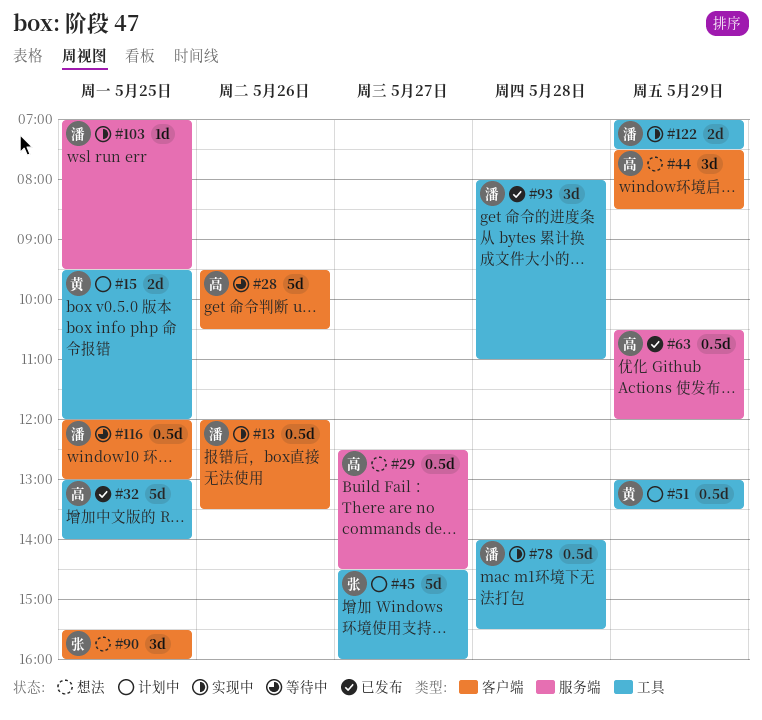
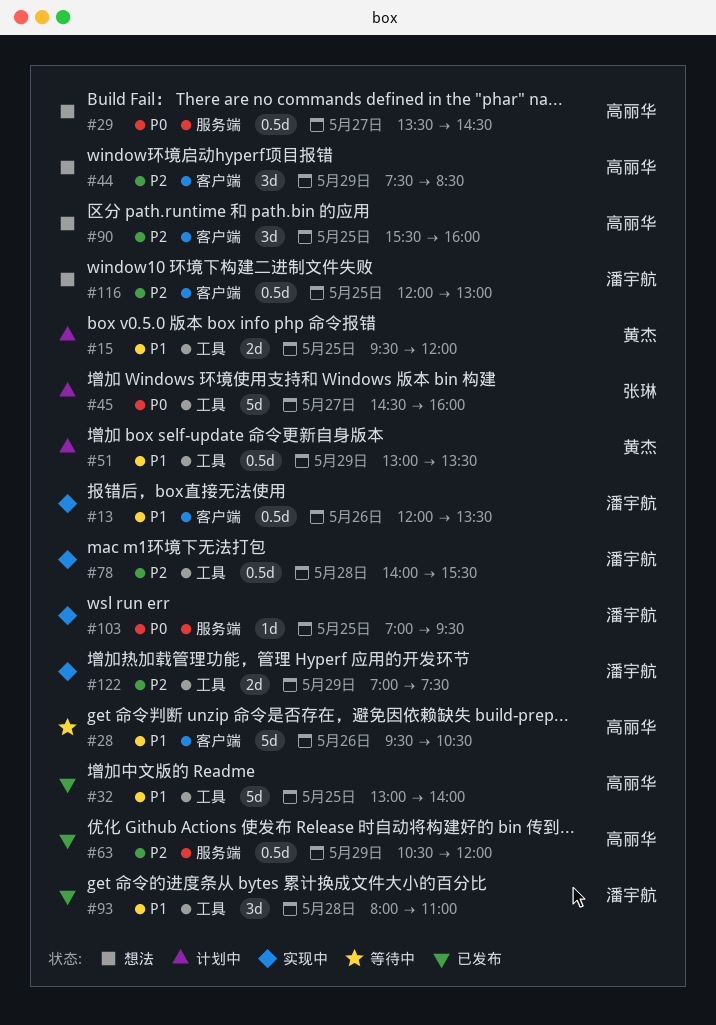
#29, begins: 12:30 -> 13:30
#90, owner: 张琳 -> 高丽华
#116, status: 等待中 -> 想法

